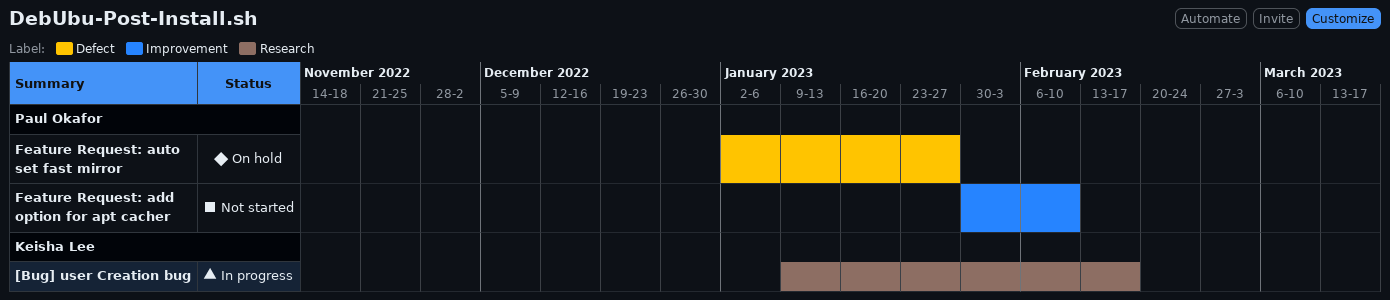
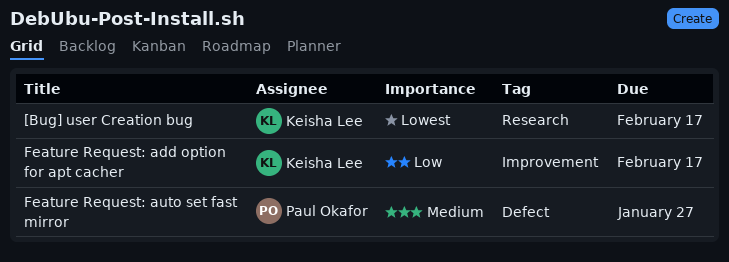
Feature Request: add option for apt cacher, owner: Paul Okafor -> Keisha Lee
Feature Request: add option for apt cacher, due: Feb 10 -> Feb 17

